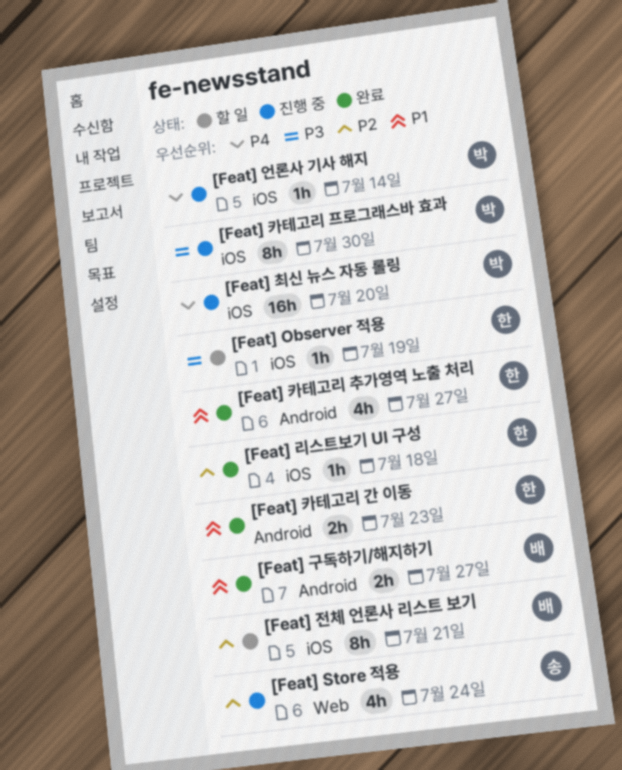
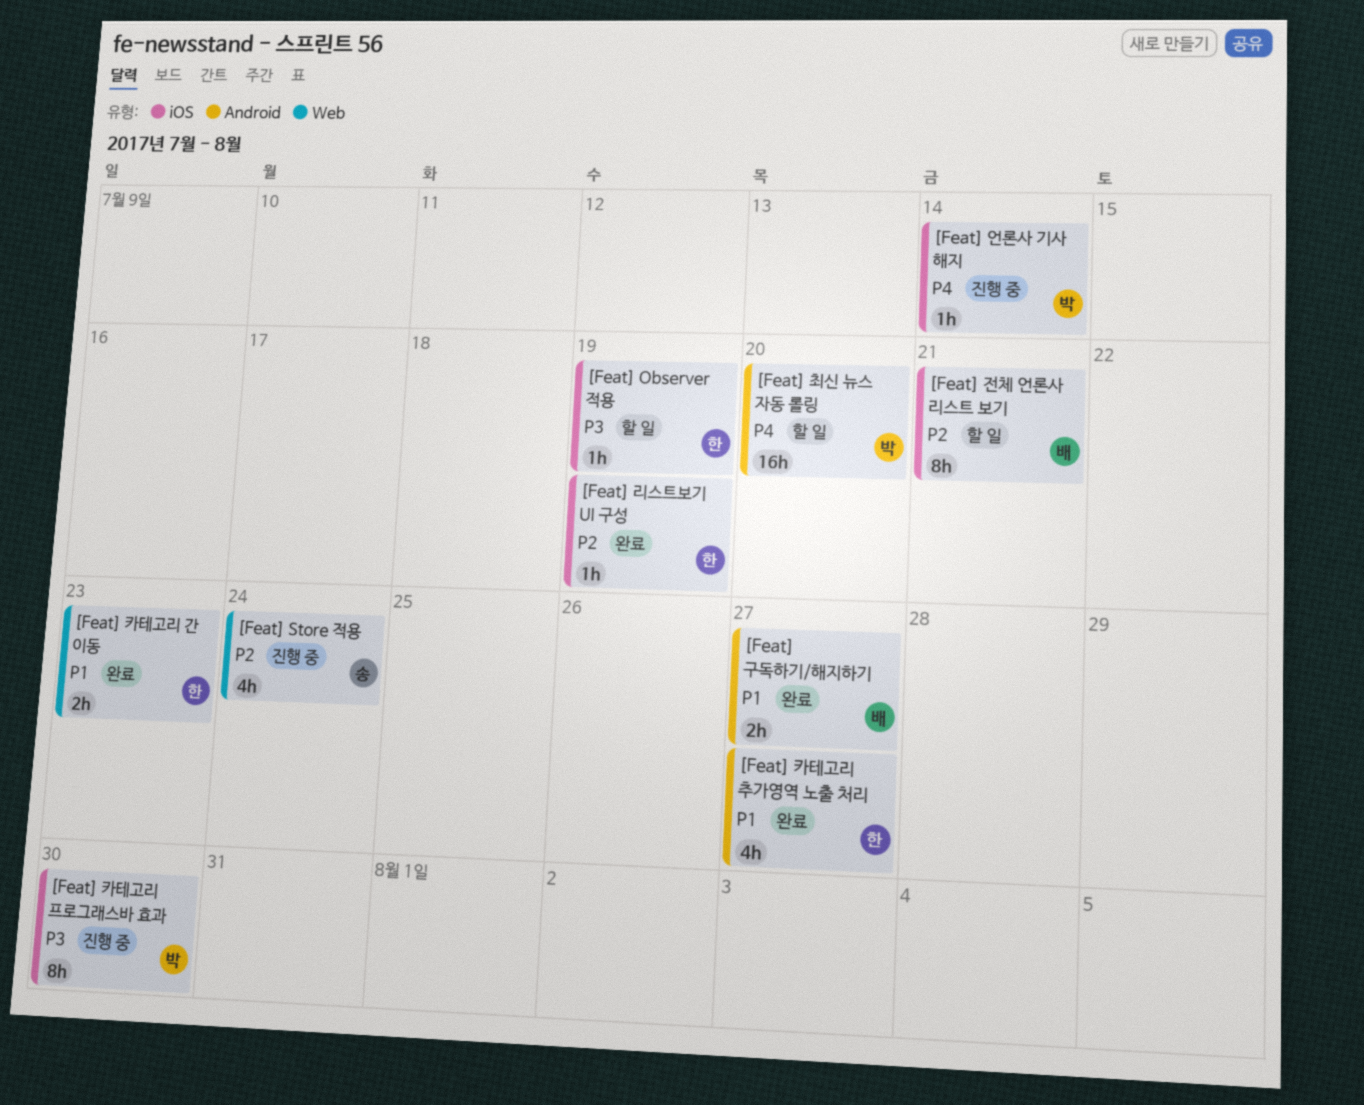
[Feat] 리스트보기 UI 구성, due: Jul 18 -> Jul 19
[Feat] 최신 뉴스 자동 롤링, status: 진행 중 -> 할 일
[Feat] 최신 뉴스 자동 롤링, label: iOS -> Android
[Feat] 카테고리 간 이동, label: Android -> Web

